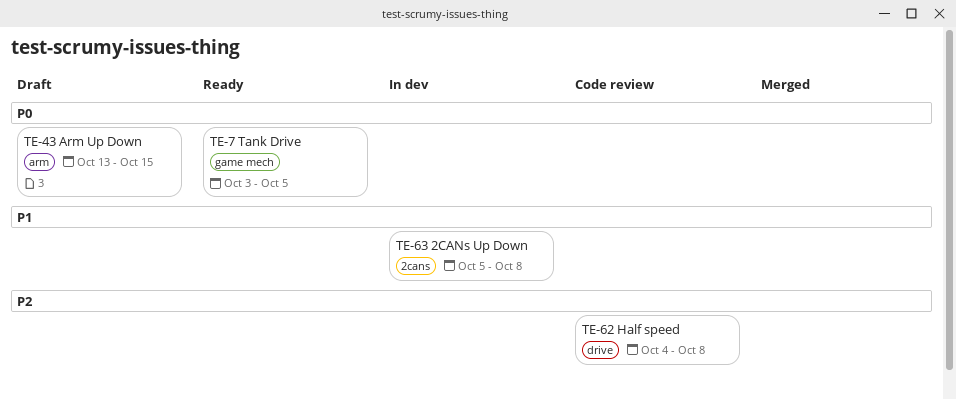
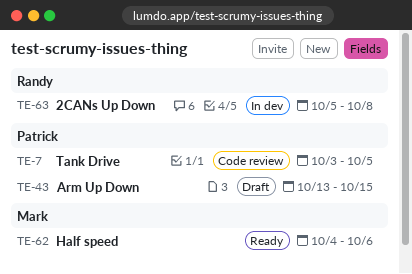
TE-7, status: Ready -> Code review
TE-62, status: Code review -> Ready
TE-62, due: Oct 8 -> Oct 6

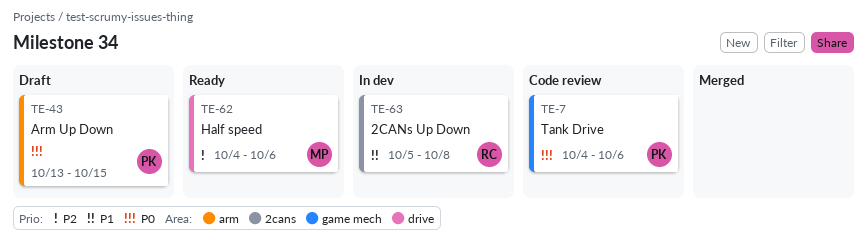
TE-7, start: Oct 3 -> Oct 4
TE-7, due: Oct 5 -> Oct 6

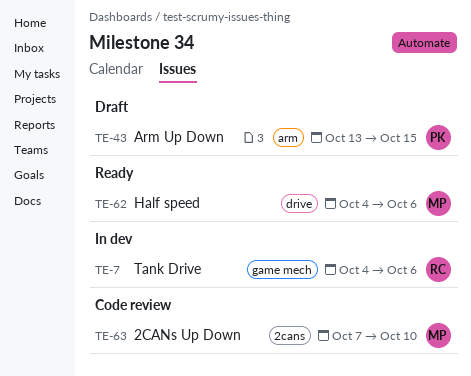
TE-7, status: Code review -> In dev
TE-7, owner: PK -> RC
TE-63, status: In dev -> Code review
TE-63, owner: RC -> MP
TE-63, start: Oct 5 -> Oct 7
TE-63, due: Oct 8 -> Oct 10

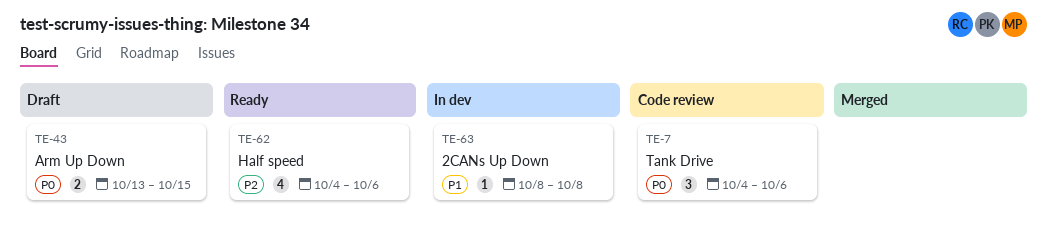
TE-7, status: In dev -> Code review
TE-63, status: Code review -> In dev
TE-63, start: Oct 7 -> Oct 8
TE-63, due: Oct 10 -> Oct 8

